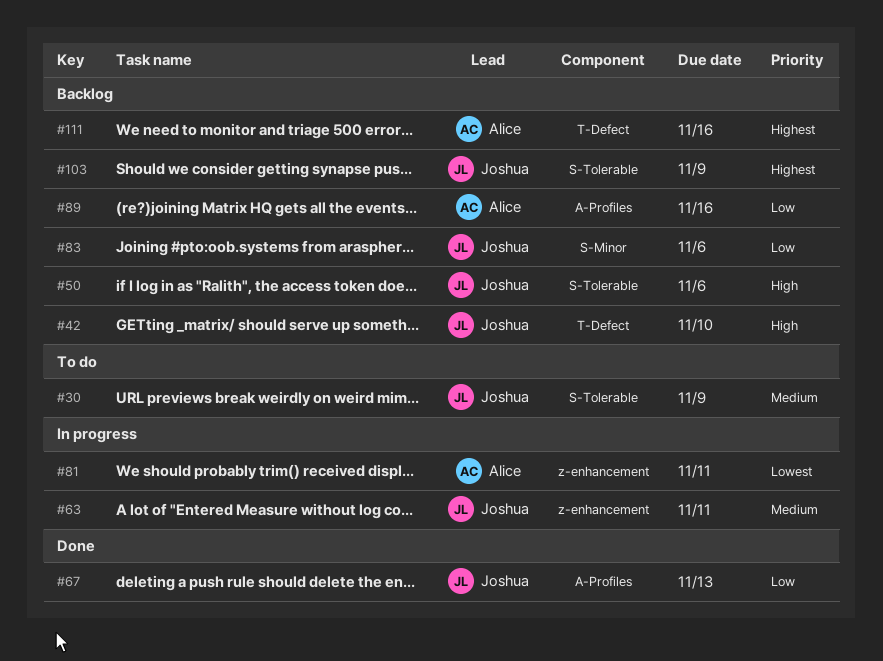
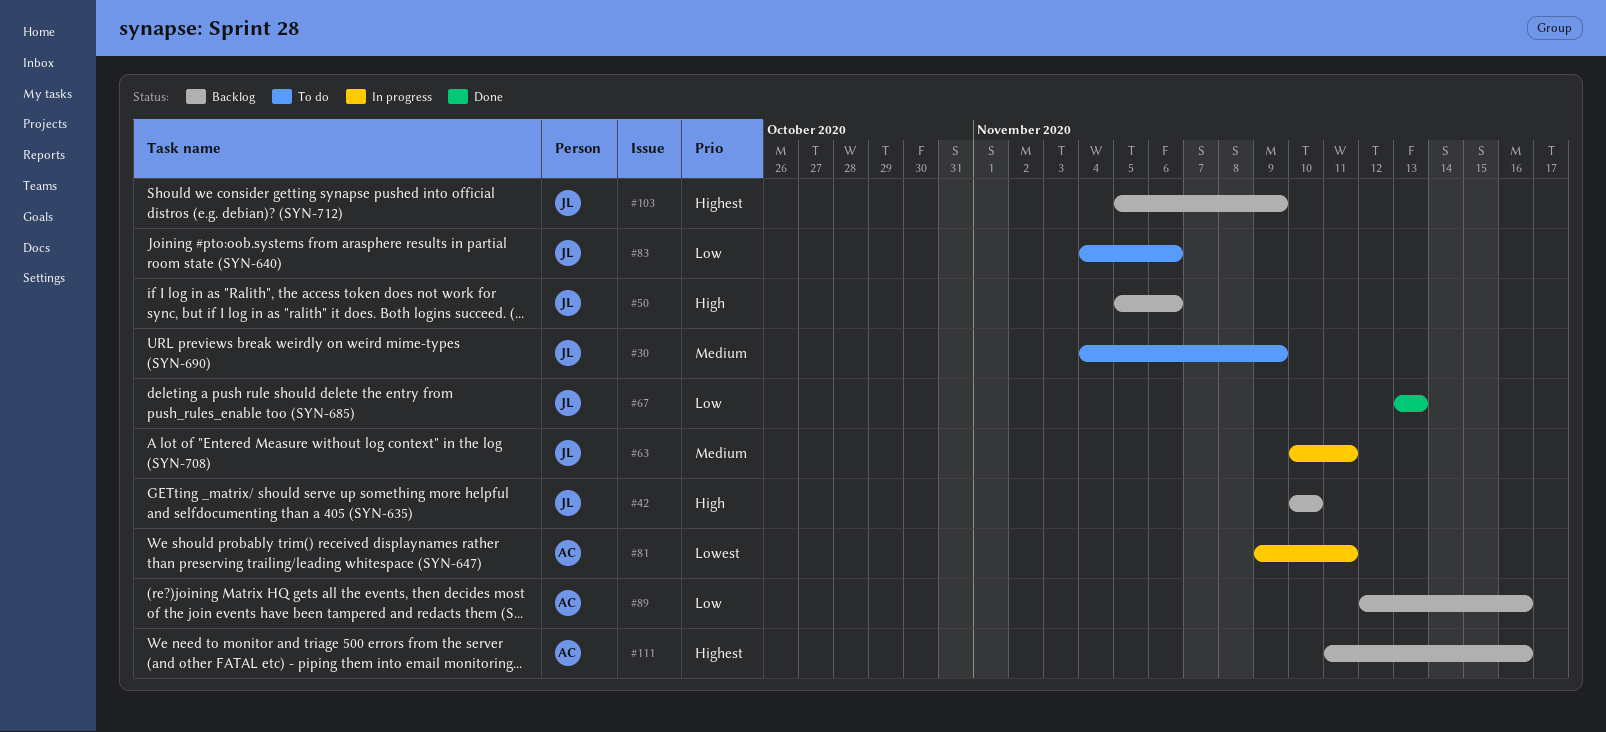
#83, status: Backlog -> To do

